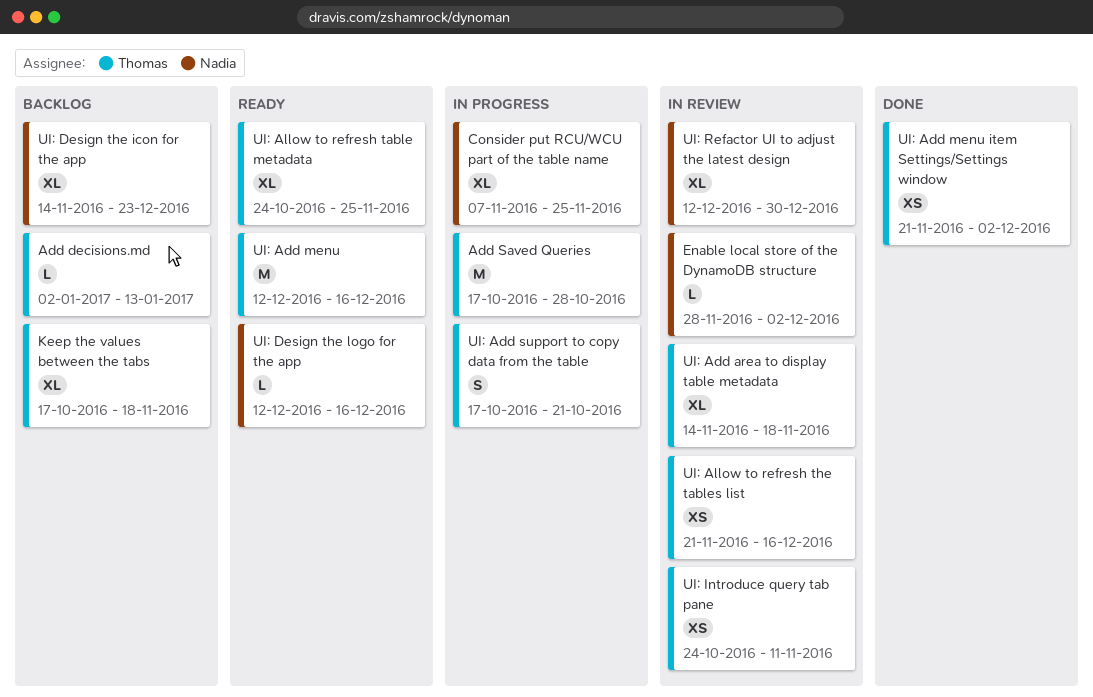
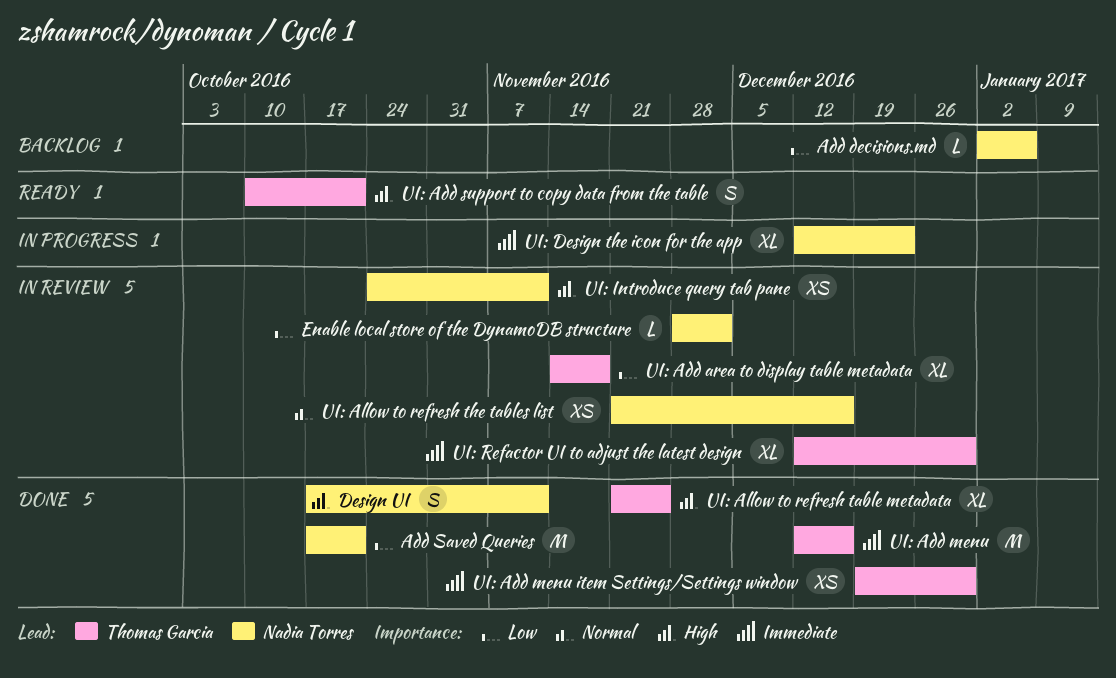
Add decisions.md, owner: Thomas Garcia -> Nadia Torres
Add decisions.md, due: Jan 13 -> Jan 6
Add Saved Queries, status: In progress -> Done
Add Saved Queries, owner: Thomas Garcia -> Nadia Torres
Add Saved Queries, due: Oct 28 -> Oct 21
Consider put RCU/WCU part of the table name: present -> none
Design UI: none -> present
Keep the values between the tabs: present -> none
UI: Add menu, status: Ready -> Done
UI: Add menu item Settings/Settings window, start: Nov 21 -> Dec 19
UI: Add menu item Settings/Settings window, due: Dec 2 -> Dec 30
UI: Add support to copy data from the table, status: In progress -> Ready
UI: Add support to copy data from the table, start: Oct 17 -> Oct 10
UI: Allow to refresh table metadata, status: Ready -> Done
UI: Allow to refresh table metadata, start: Oct 24 -> Nov 21
UI: Allow to refresh the tables list, owner: Thomas Garcia -> Nadia Torres
UI: Design the icon for the app, status: Backlog -> In progress
UI: Design the icon for the app, start: Nov 14 -> Dec 12
UI: Design the logo for the app: present -> none
UI: Introduce query tab pane, owner: Thomas Garcia -> Nadia Torres
UI: Refactor UI to adjust the latest design, owner: Nadia Torres -> Thomas Garcia

